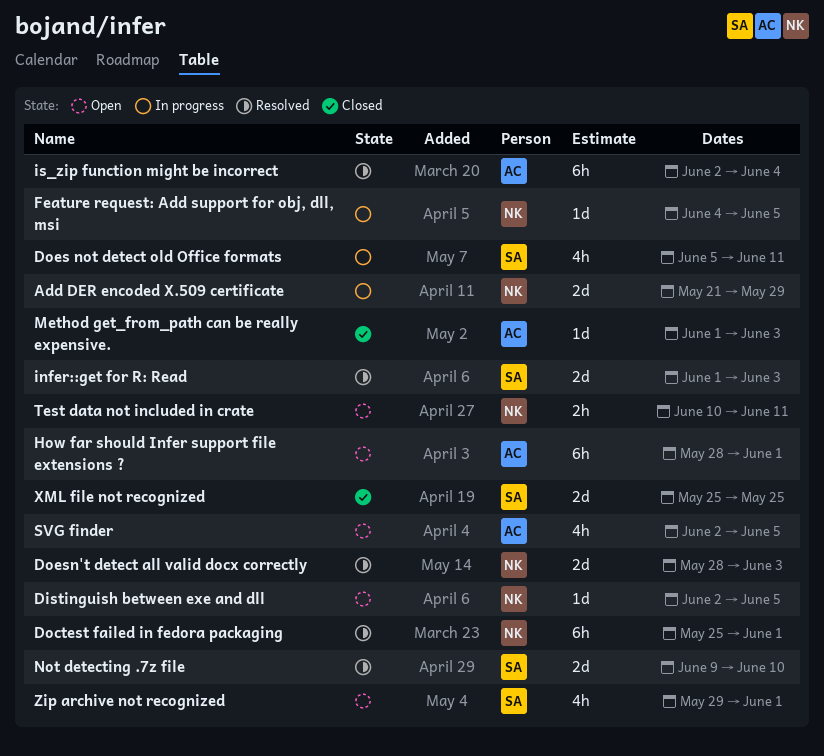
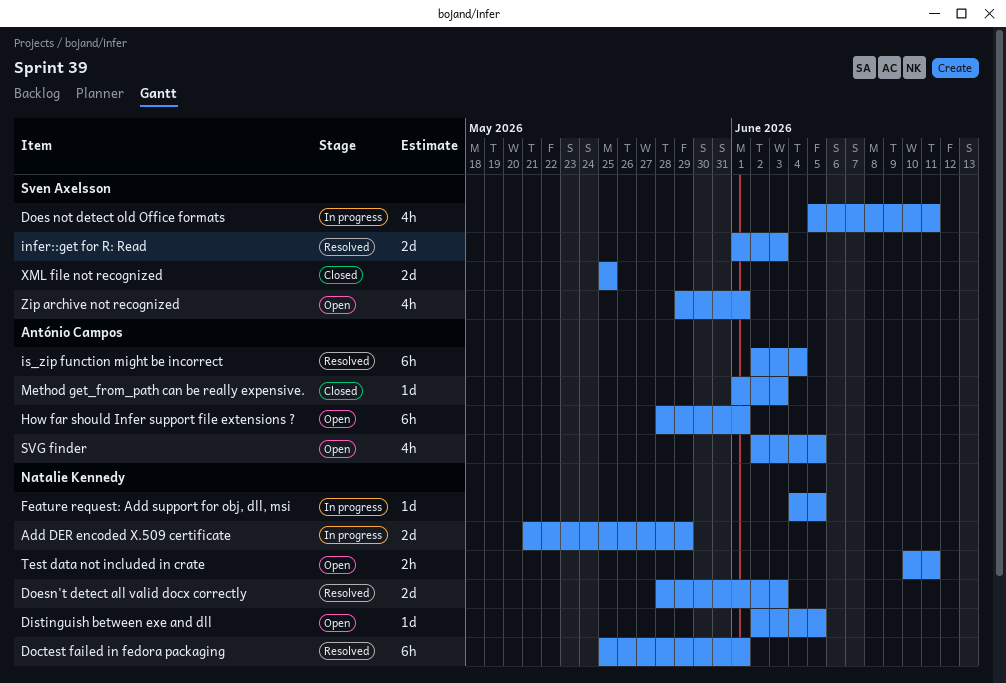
Not detecting .7z file: present -> none

